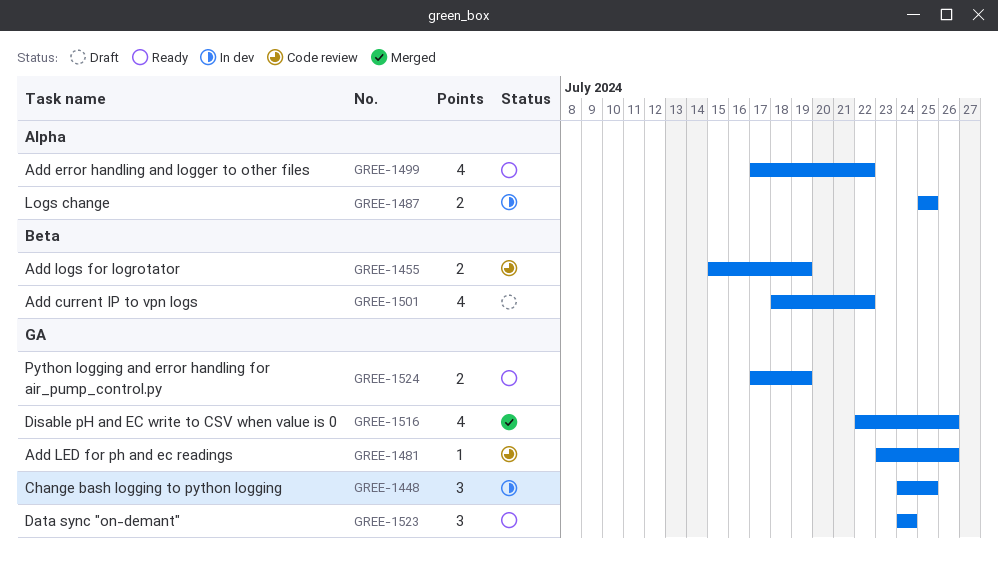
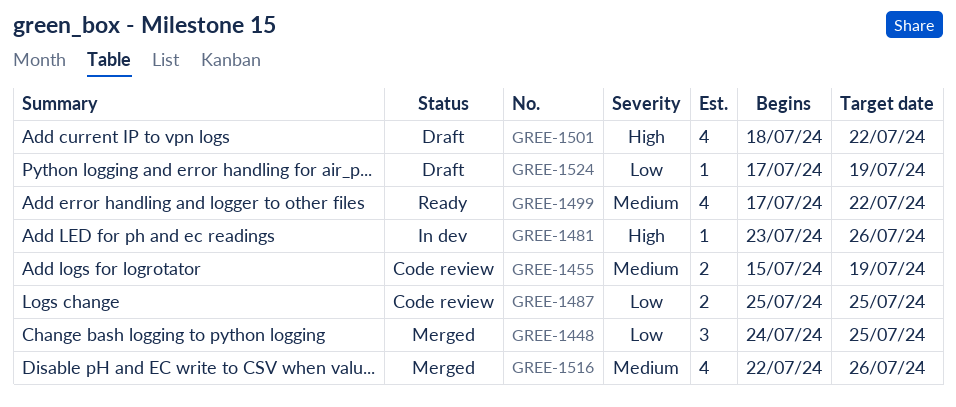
GREE-1448, status: In dev -> Merged
GREE-1481, status: Code review -> In dev
GREE-1487, status: In dev -> Code review
GREE-1523: present -> none
GREE-1524, status: Ready -> Draft
GREE-1524, estimate: 2 -> 1

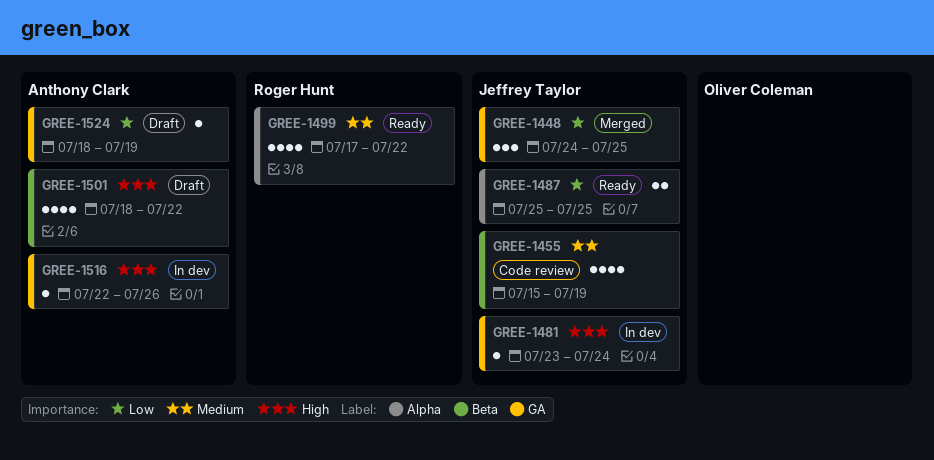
GREE-1455, estimate: 2 -> 4
GREE-1481, due: Jul 26 -> Jul 24
GREE-1487, status: Code review -> Ready
GREE-1516, status: Merged -> In dev
GREE-1516, priority: Medium -> High
GREE-1516, estimate: 4 -> 1
GREE-1524, start: Jul 17 -> Jul 18

